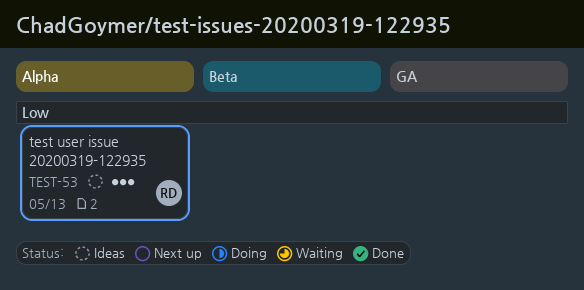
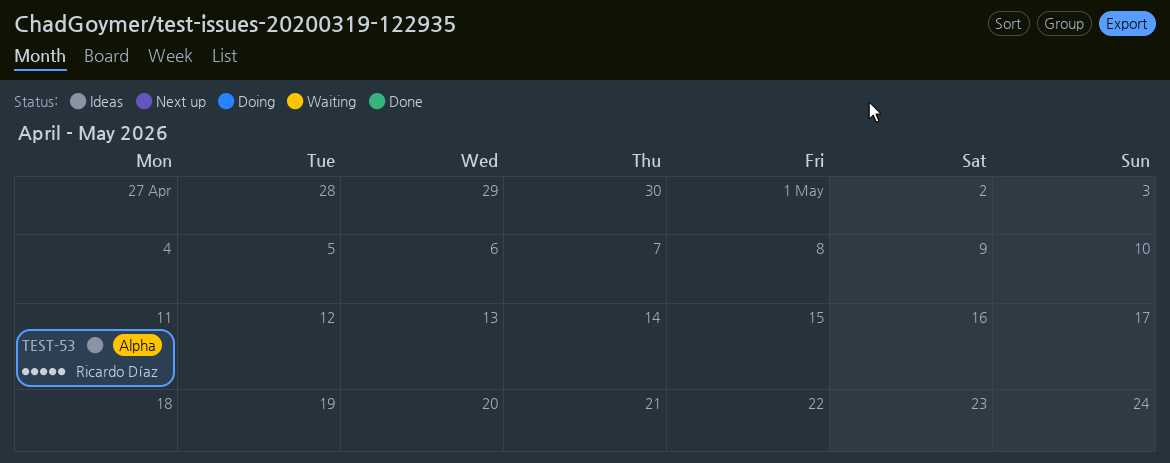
TEST-53, estimate: 3 -> 5
TEST-53, due: May 13 -> May 11

